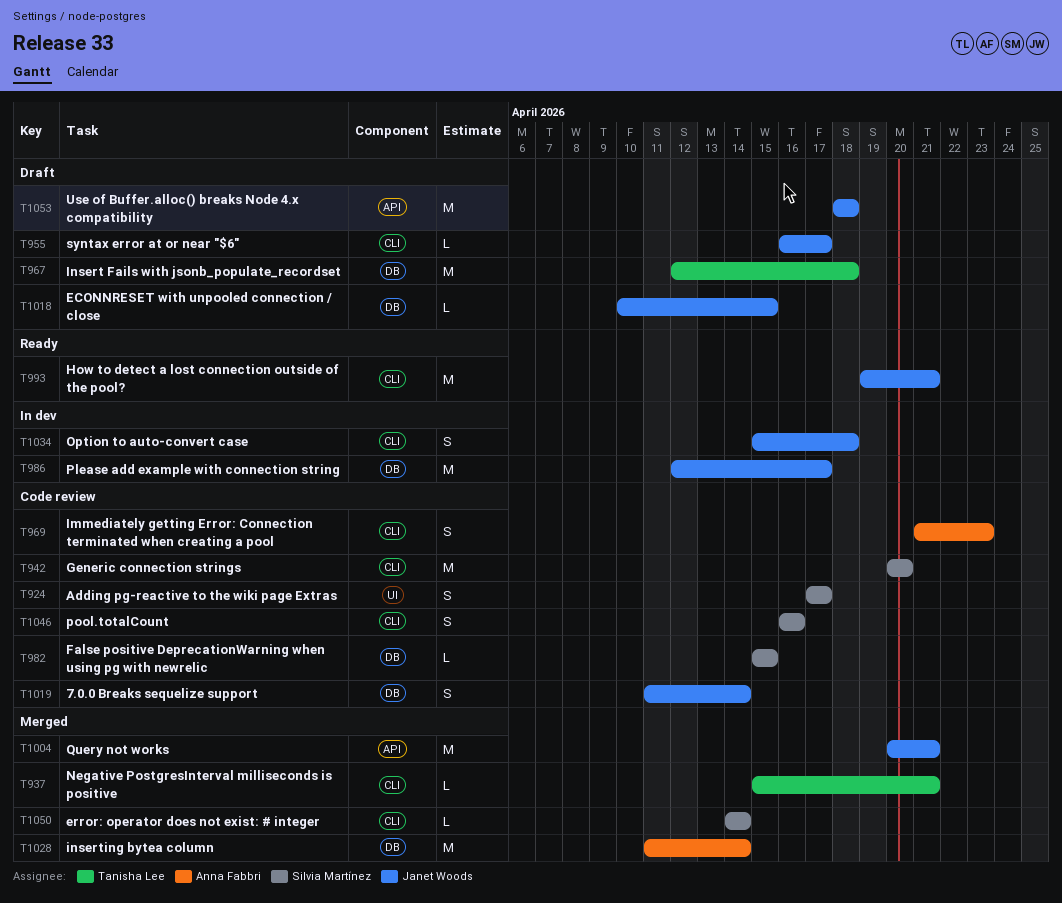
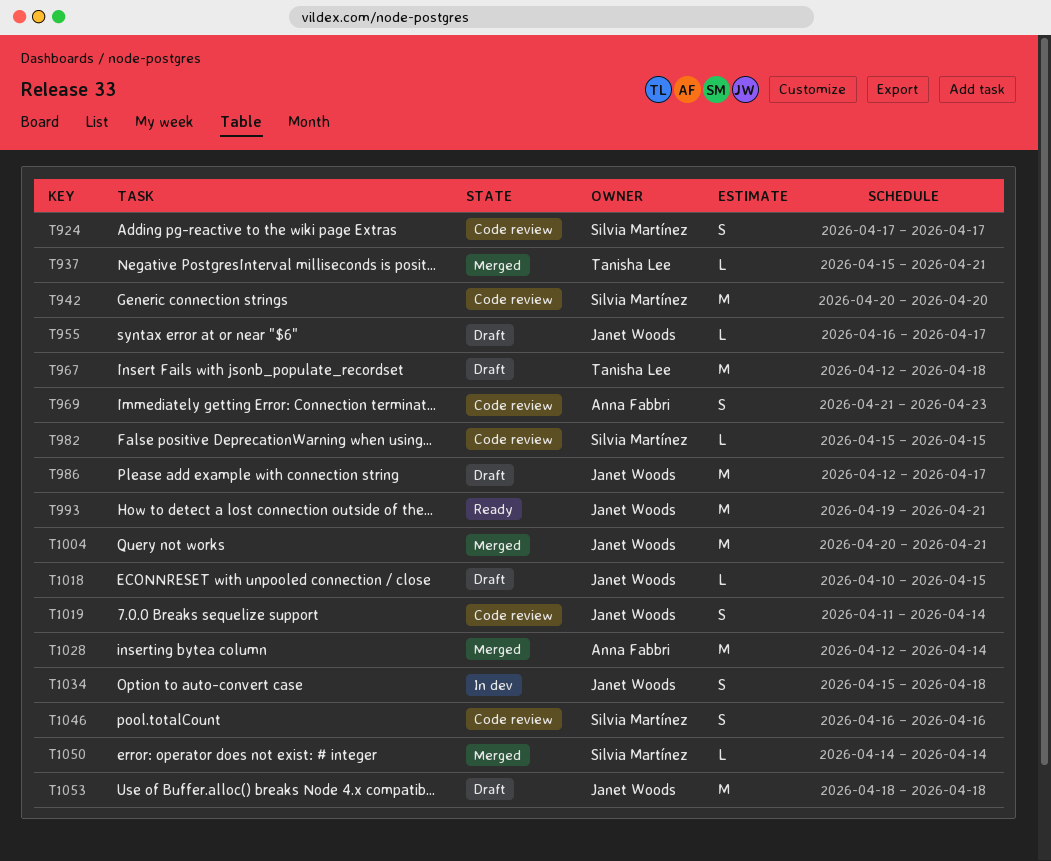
T986, status: In dev -> Draft
T1028, start: Apr 11 -> Apr 12

